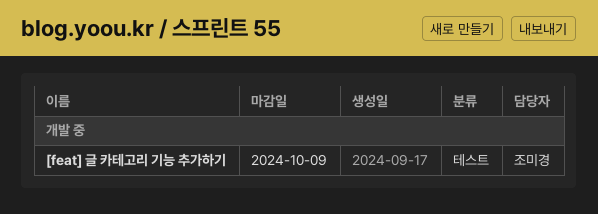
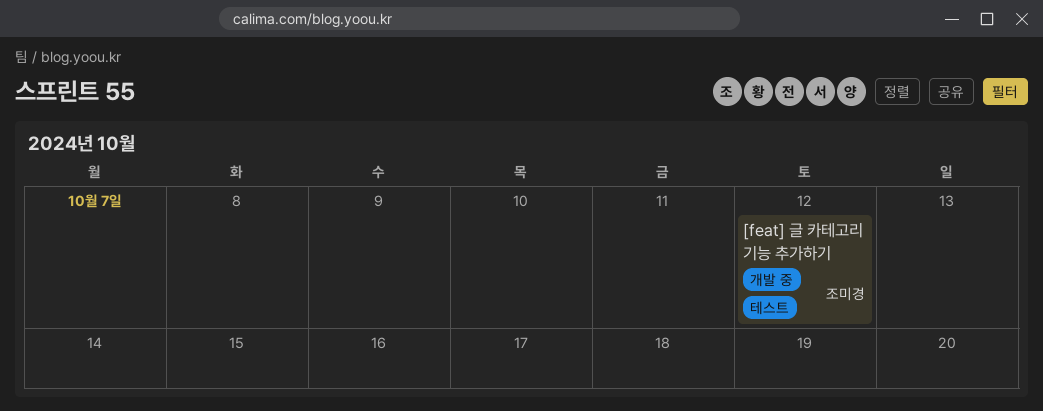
[feat] 글 카테고리 기능 추가하기, due: Oct 9 -> Oct 12

